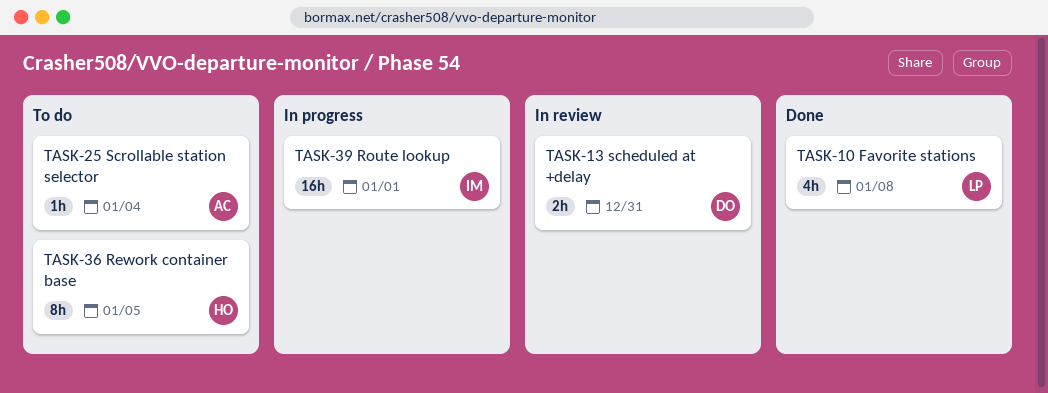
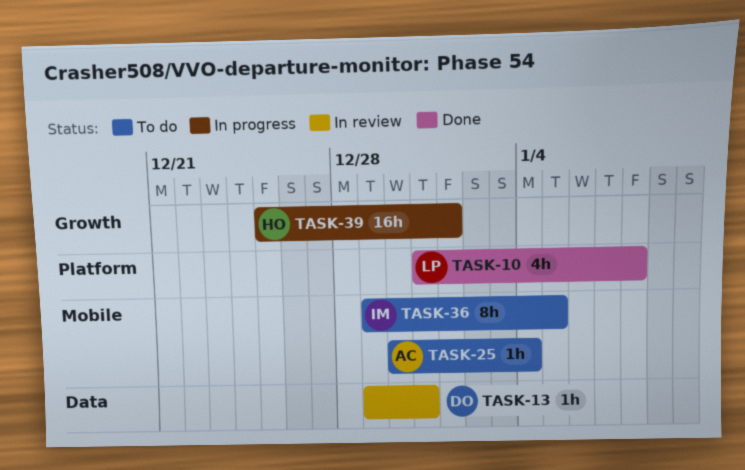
TASK-13, estimate: 2h -> 1h
TASK-36, owner: HO -> IM
TASK-39, owner: IM -> HO

